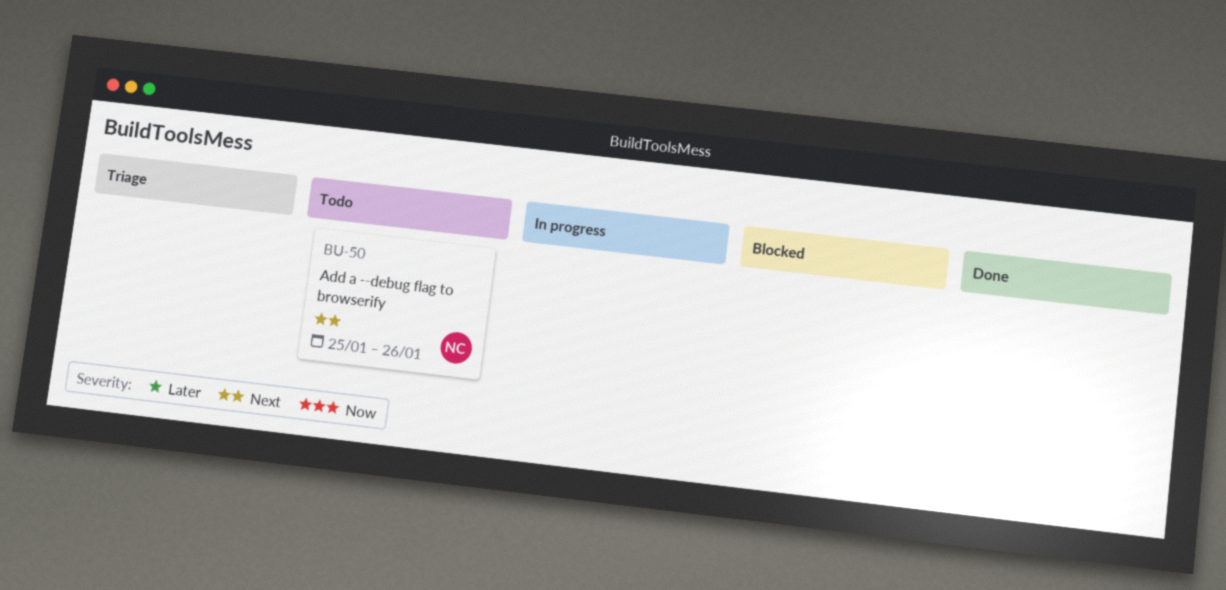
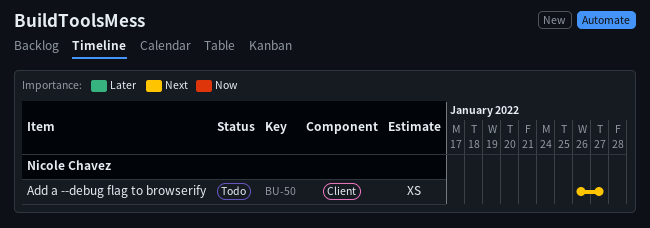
BU-50, start: Jan 25 -> Jan 26
BU-50, due: Jan 26 -> Jan 27

